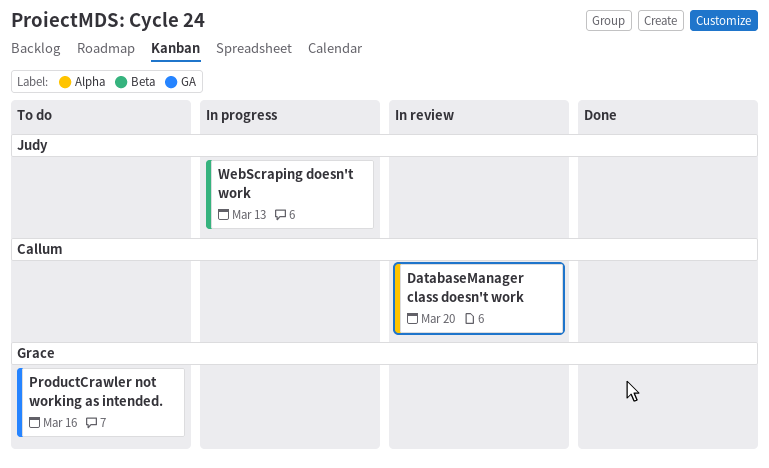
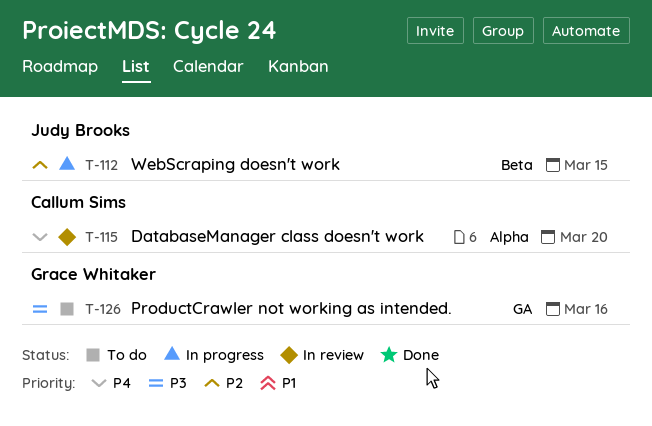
WebScraping doesn't work, due: Mar 13 -> Mar 15

